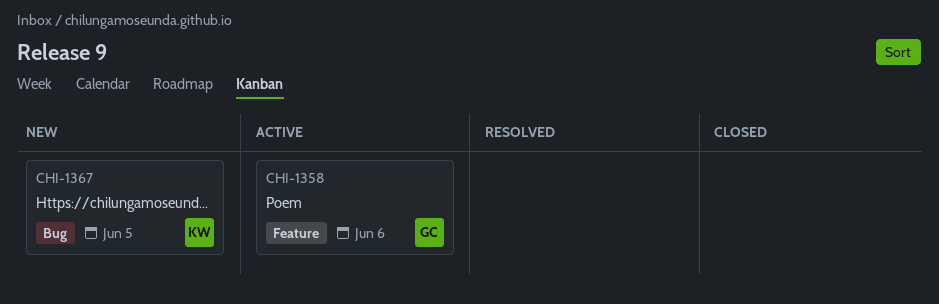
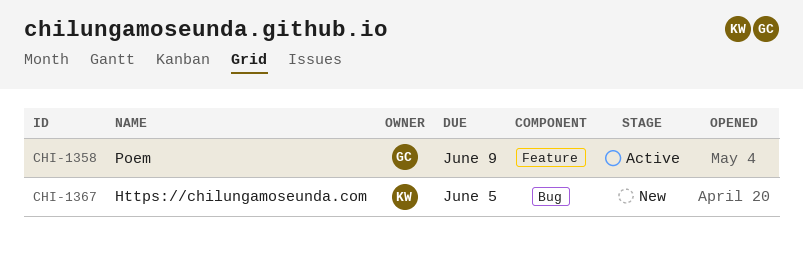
CHI-1358, due: Jun 6 -> Jun 9

